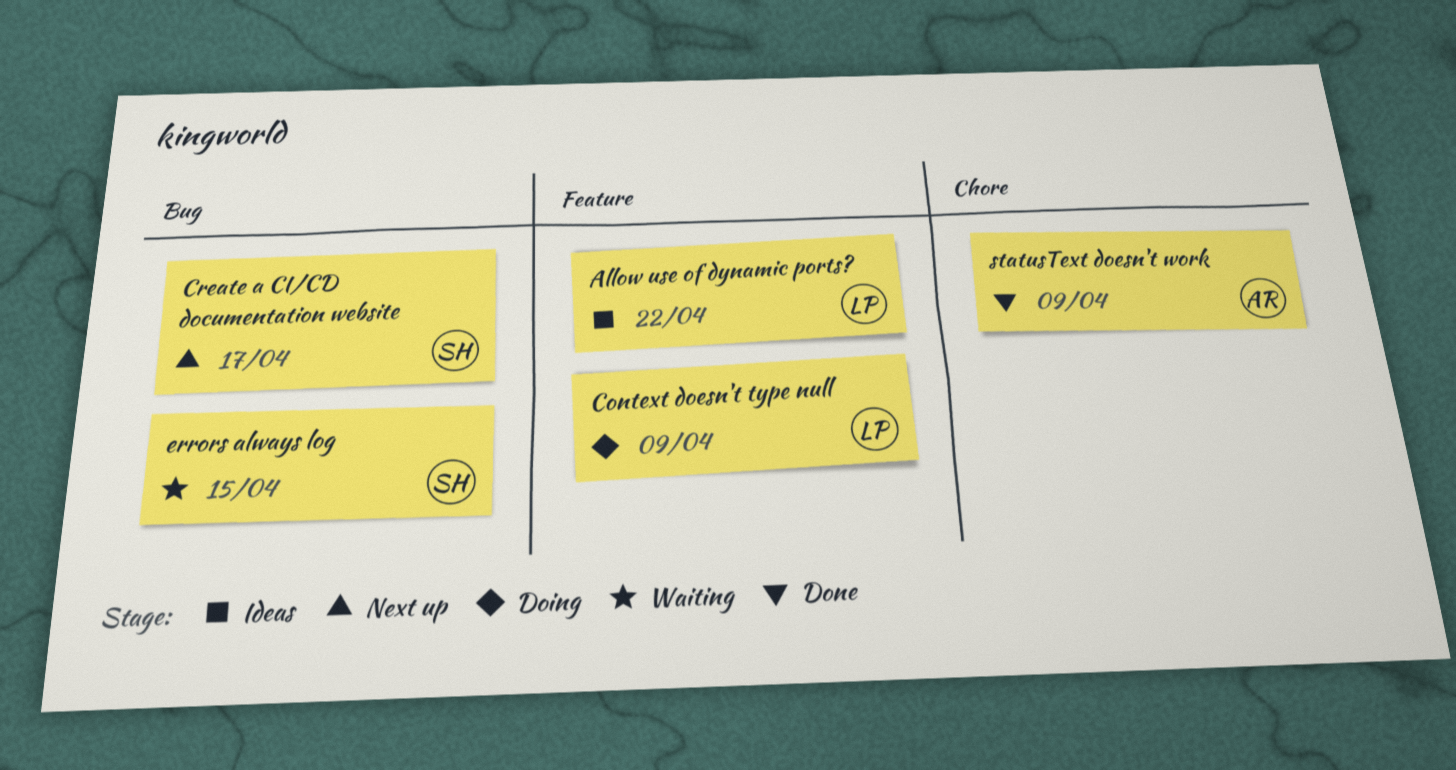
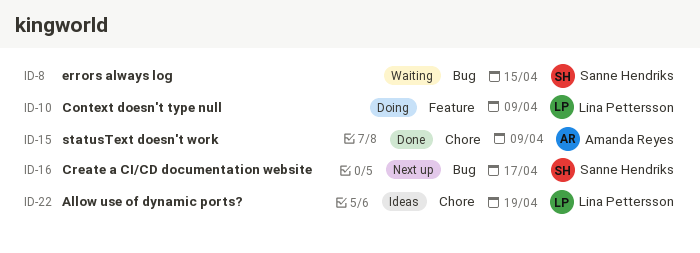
Allow use of dynamic ports?, label: Feature -> Chore
Allow use of dynamic ports?, due: Apr 22 -> Apr 19

